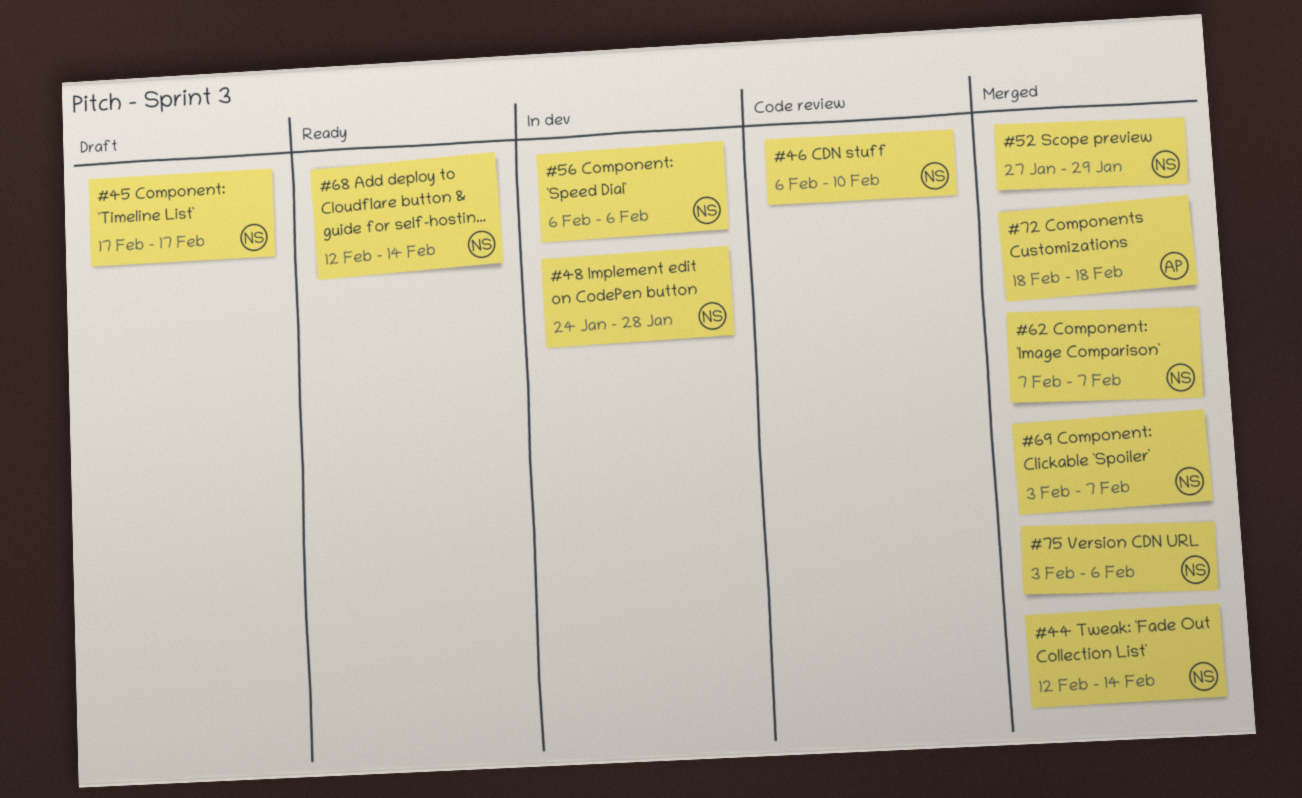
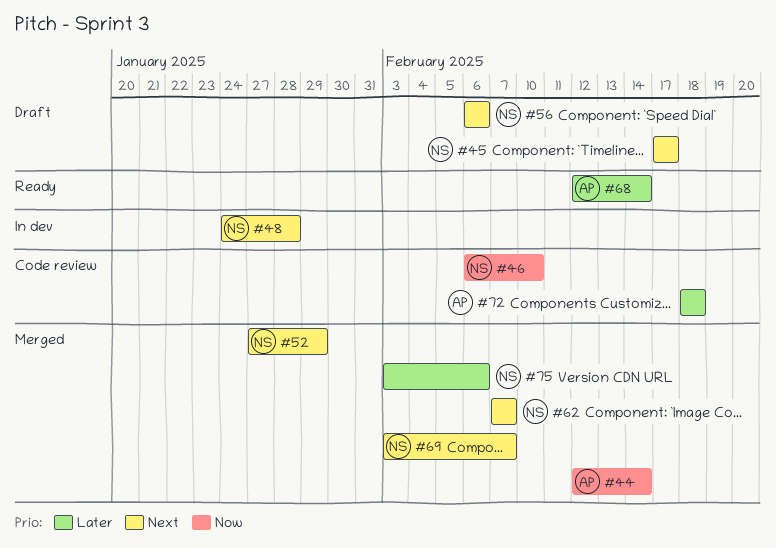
#44, owner: NS -> AP
#56, status: In dev -> Draft
#68, owner: NS -> AP
#72, status: Merged -> Code review

